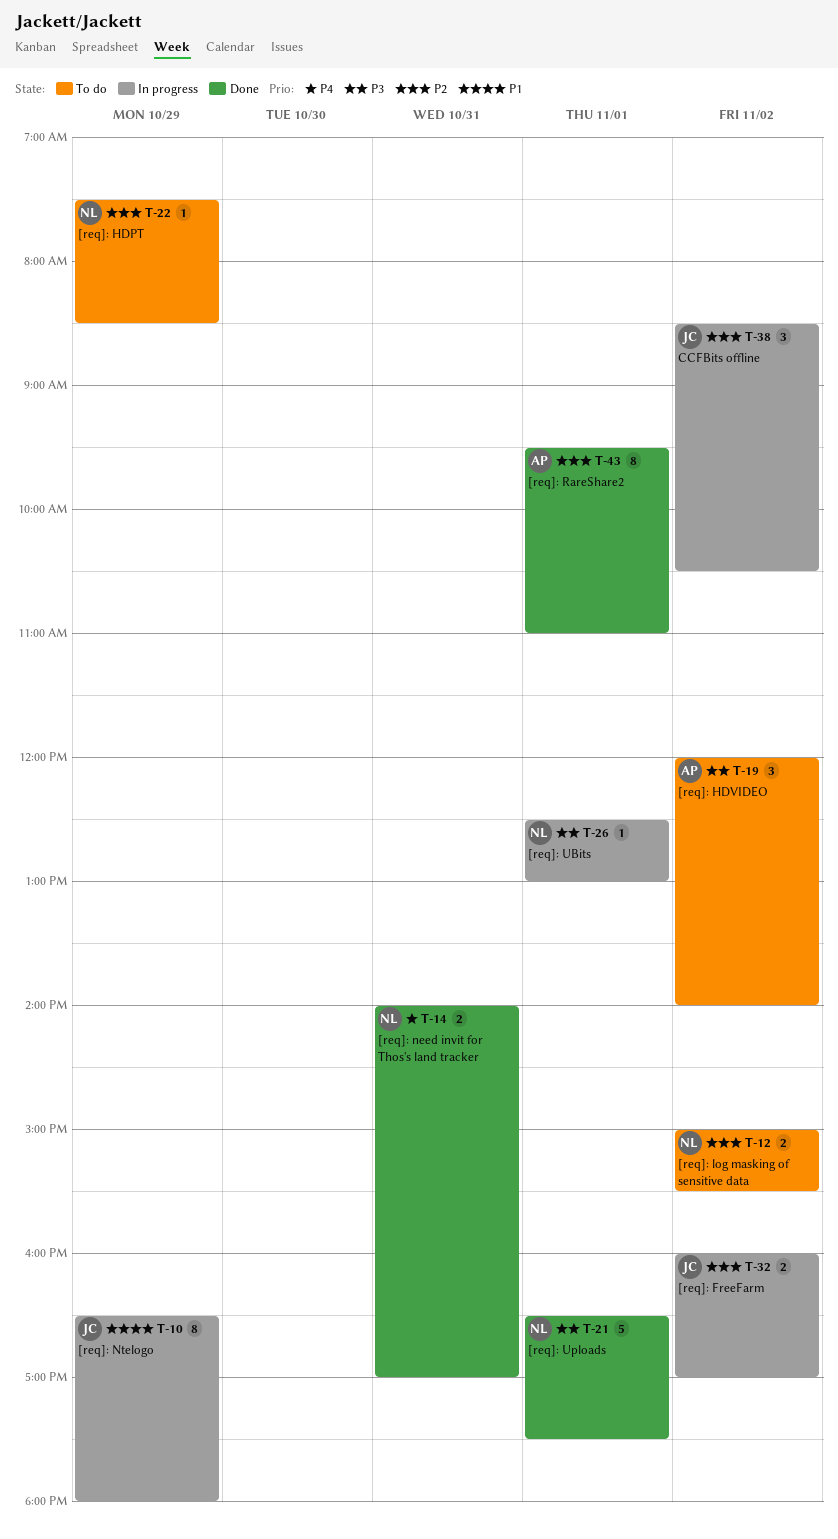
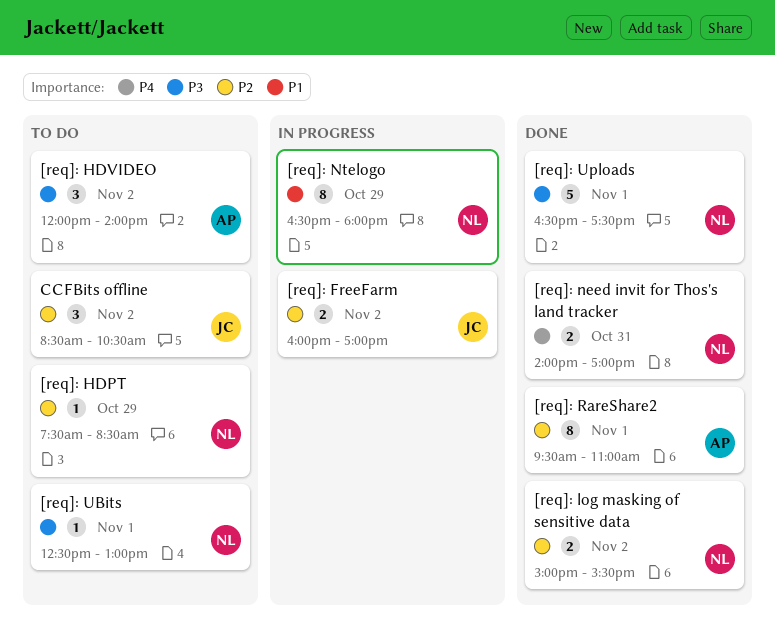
[req]: log masking of sensitive data, status: To do -> Done
[req]: Ntelogo, owner: JC -> NL
[req]: UBits, status: In progress -> To do
CCFBits offline, status: In progress -> To do

